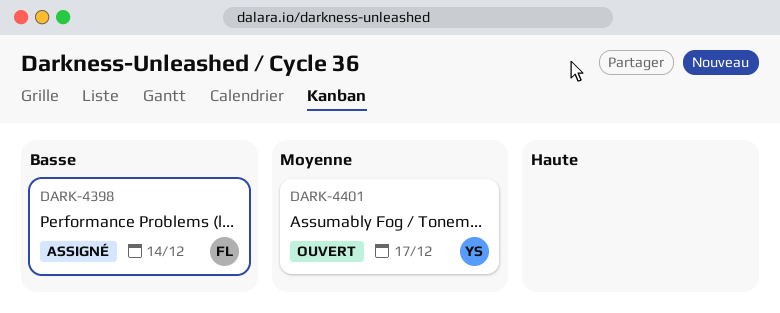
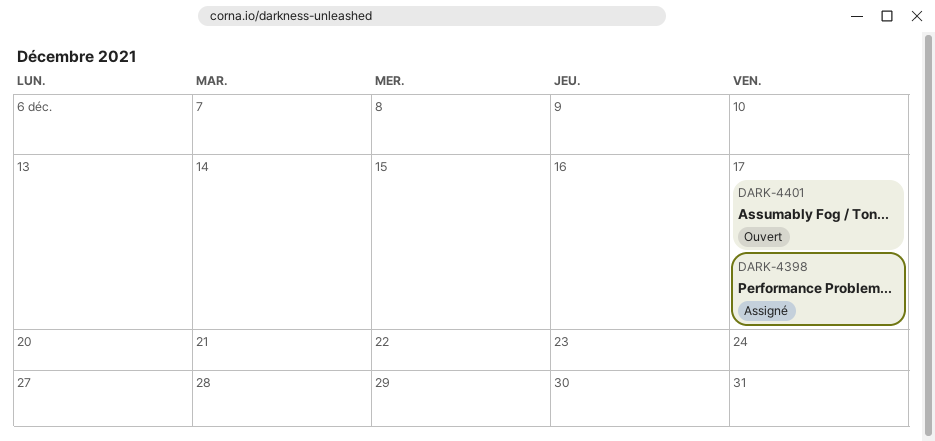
DARK-4398, due: Dec 14 -> Dec 17

